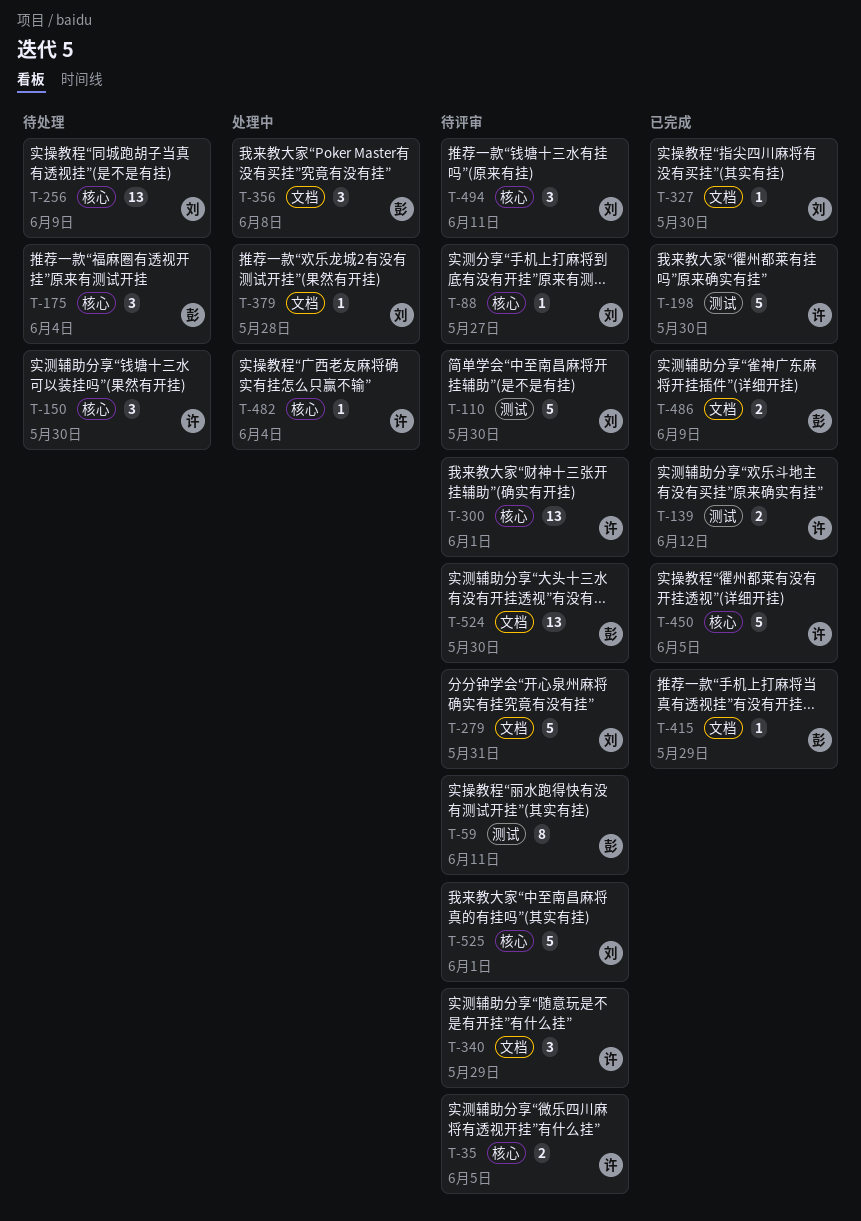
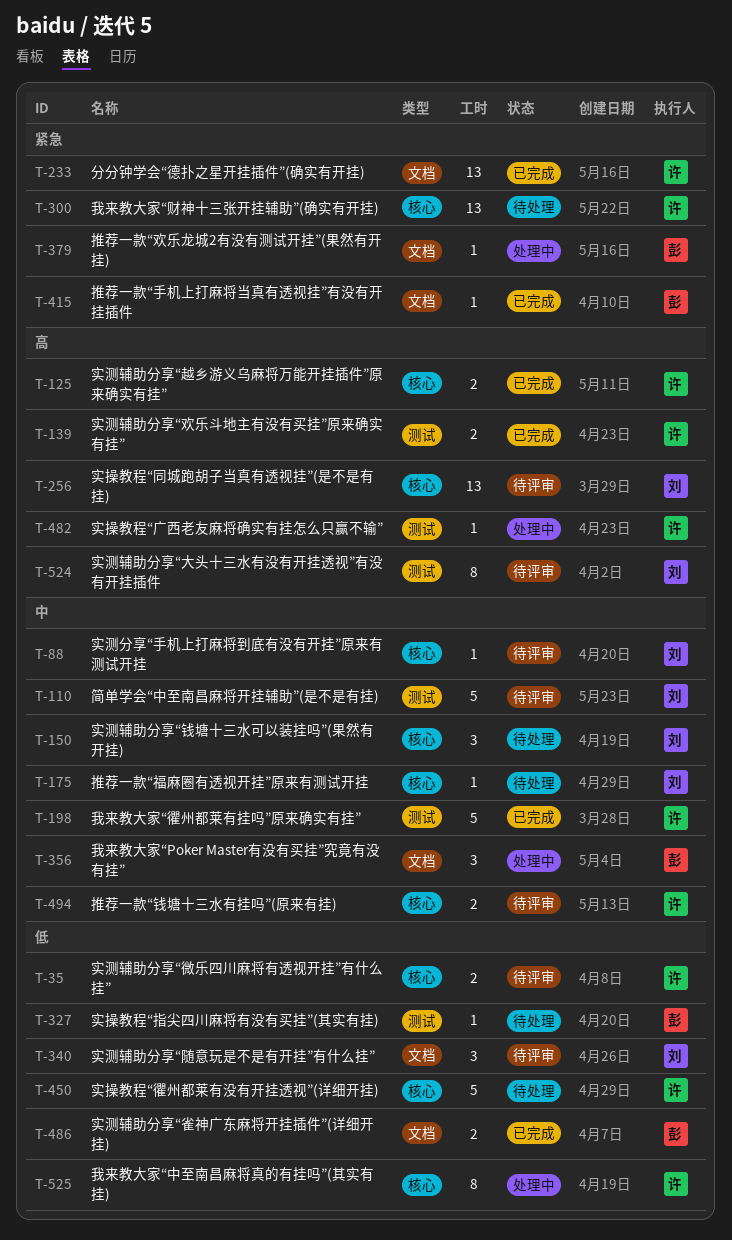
T-59: present -> none
T-125: none -> present
T-150, owner: 许 -> 刘
T-175, owner: 彭 -> 刘
T-175, estimate: 3 -> 1
T-233: none -> present
T-256, status: 待处理 -> 待评审
T-279: present -> none
T-300, status: 待评审 -> 待处理
T-327, status: 已完成 -> 待处理
T-327, owner: 刘 -> 彭
T-327, label: 文档 -> 测试
T-340, owner: 许 -> 刘
T-379, owner: 刘 -> 彭
T-450, status: 已完成 -> 待处理
T-482, label: 核心 -> 测试
T-494, owner: 刘 -> 许
T-494, estimate: 3 -> 2
T-524, owner: 彭 -> 刘
T-524, label: 文档 -> 测试
T-524, estimate: 13 -> 8
T-525, status: 待评审 -> 处理中
T-525, owner: 刘 -> 许
T-525, estimate: 5 -> 8

